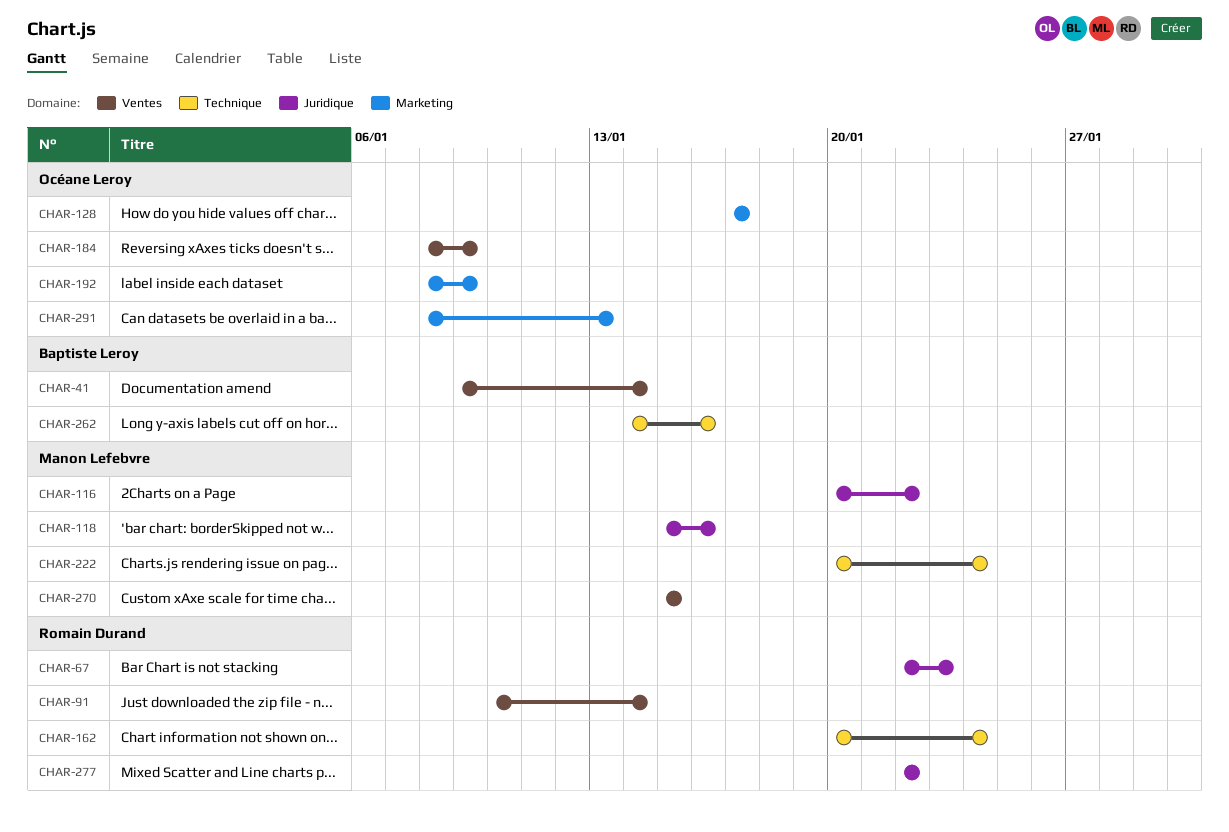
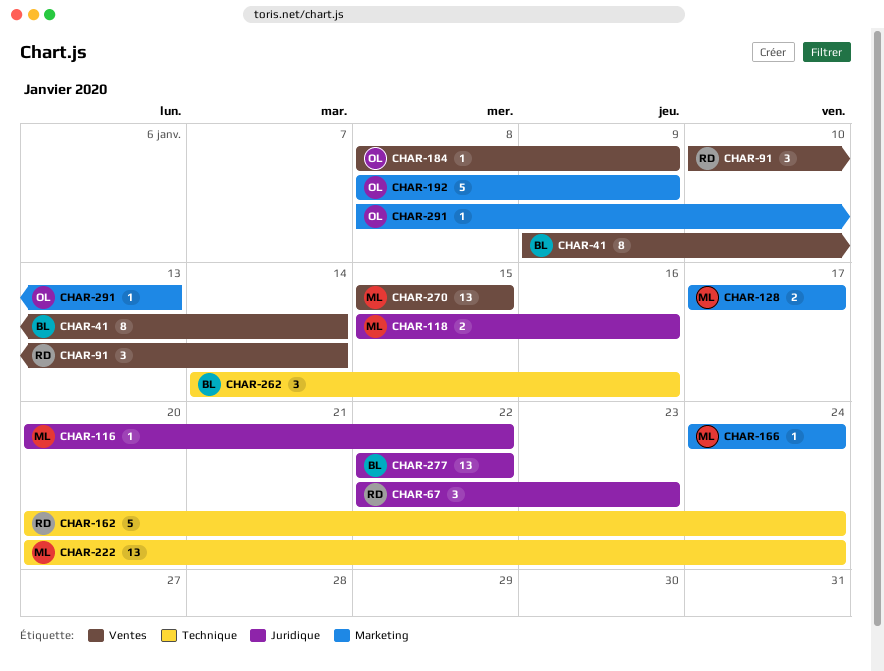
CHAR-128, owner: Océane Leroy -> Manon Lefebvre
CHAR-166: none -> present
CHAR-277, owner: Romain Durand -> Baptiste Leroy

